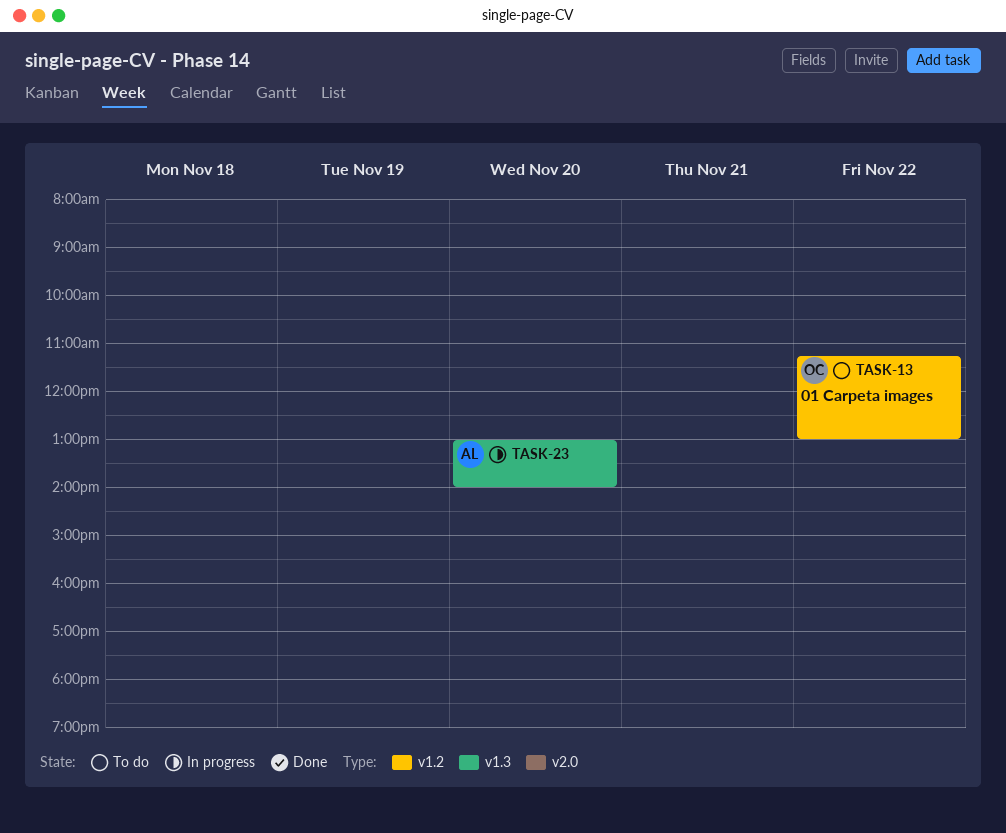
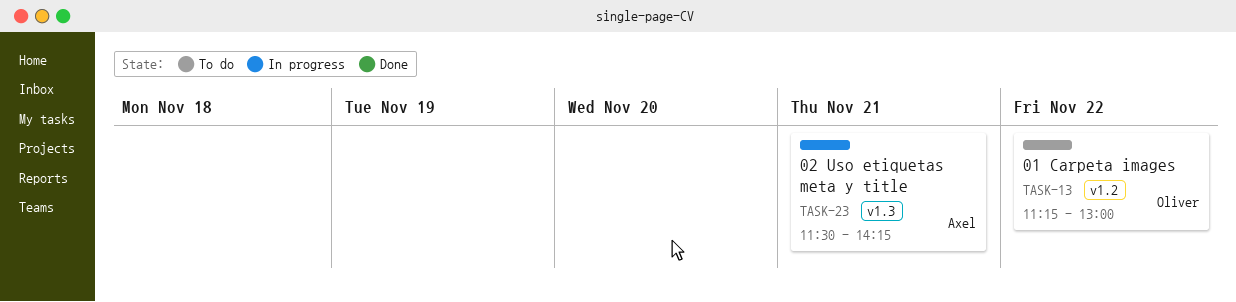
TASK-23, day: Nov 20 -> Nov 21
TASK-23, begins: 13:00 -> 11:30
TASK-23, ends: 14:00 -> 14:15

